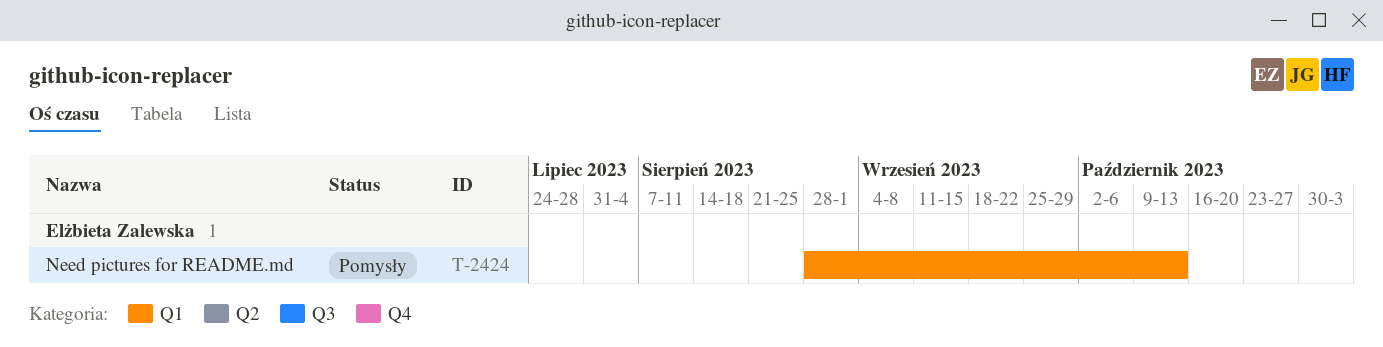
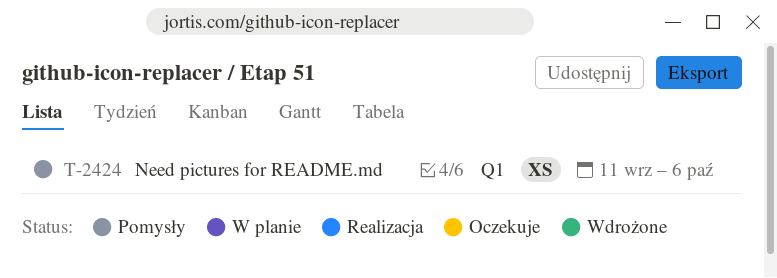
T-2424, start: Aug 28 -> Sep 11
T-2424, due: Oct 13 -> Oct 6

